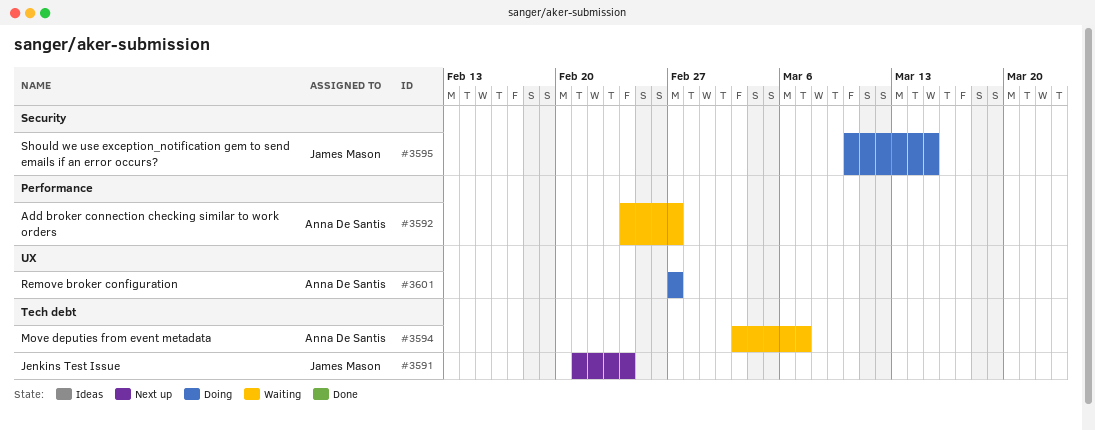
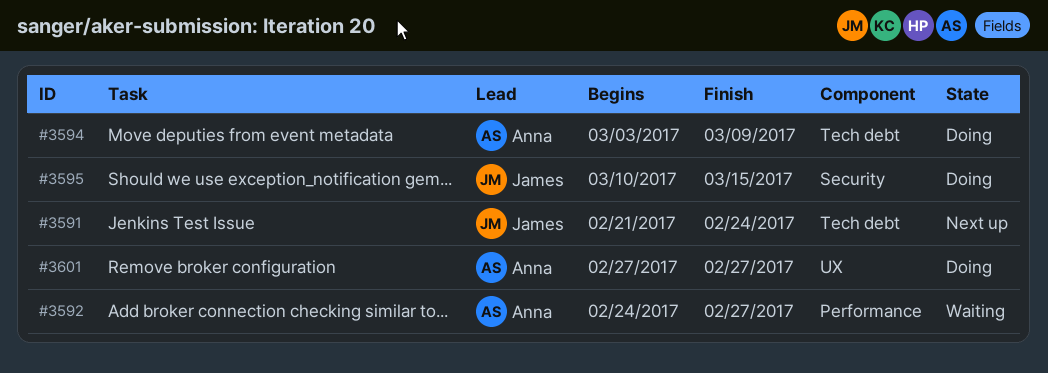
#3594, status: Waiting -> Doing
#3594, due: Mar 7 -> Mar 9

